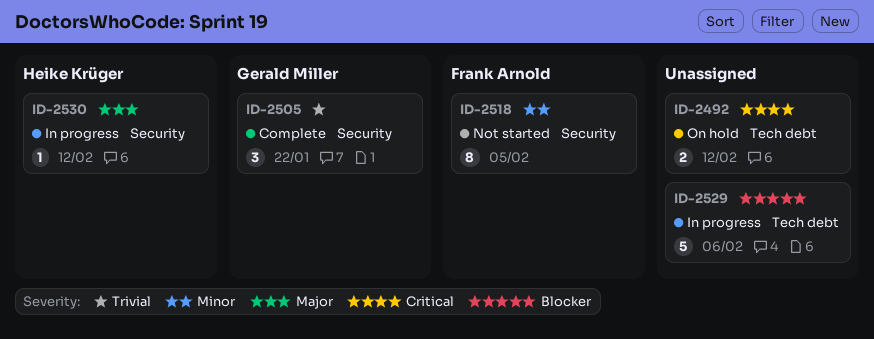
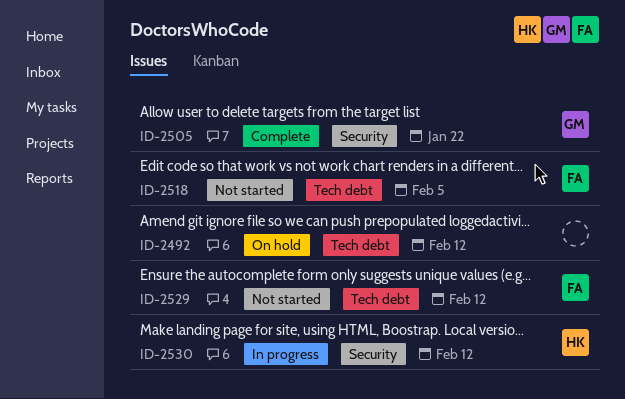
ID-2518, label: Security -> Tech debt
ID-2529, status: In progress -> Not started
ID-2529, owner: none -> Frank Arnold
ID-2529, due: Feb 6 -> Feb 12

